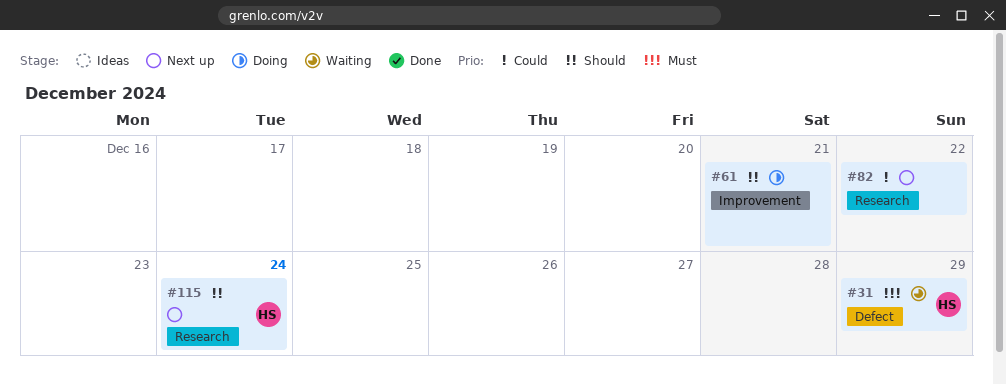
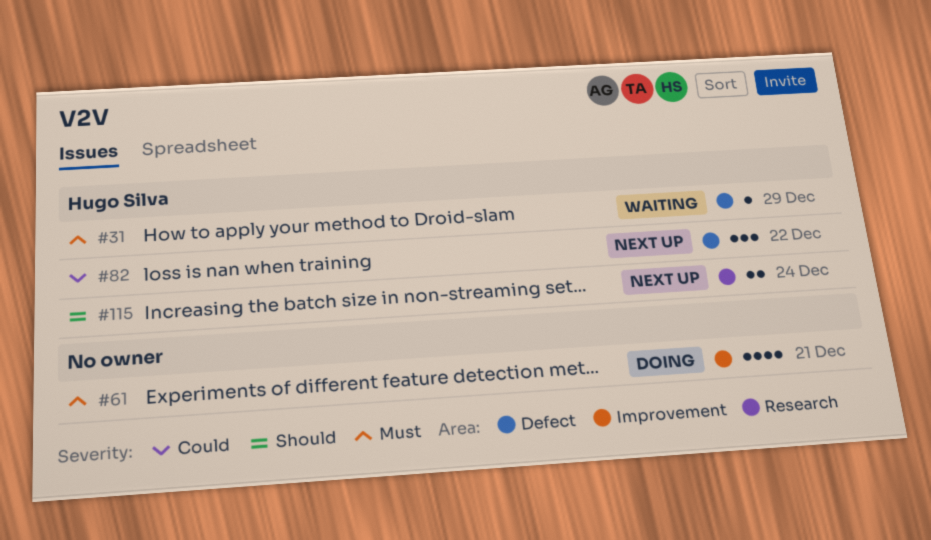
#61, priority: Should -> Must
#82, owner: none -> Hugo Silva
#82, label: Research -> Defect

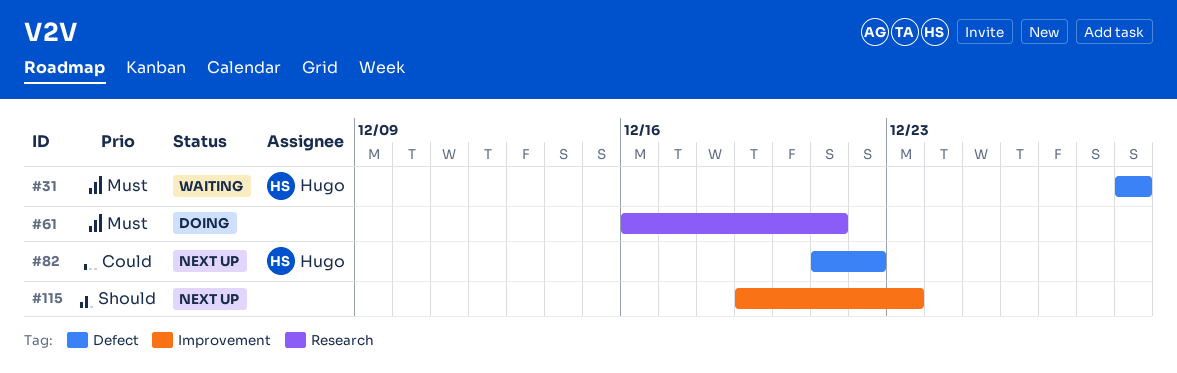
#61, label: Improvement -> Research
#115, owner: Hugo Silva -> none
#115, label: Research -> Improvement
#115, due: Dec 24 -> Dec 23

